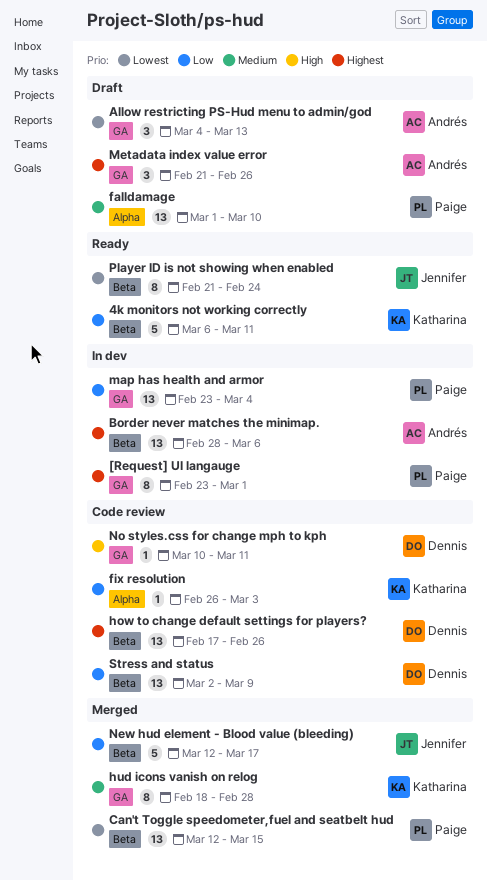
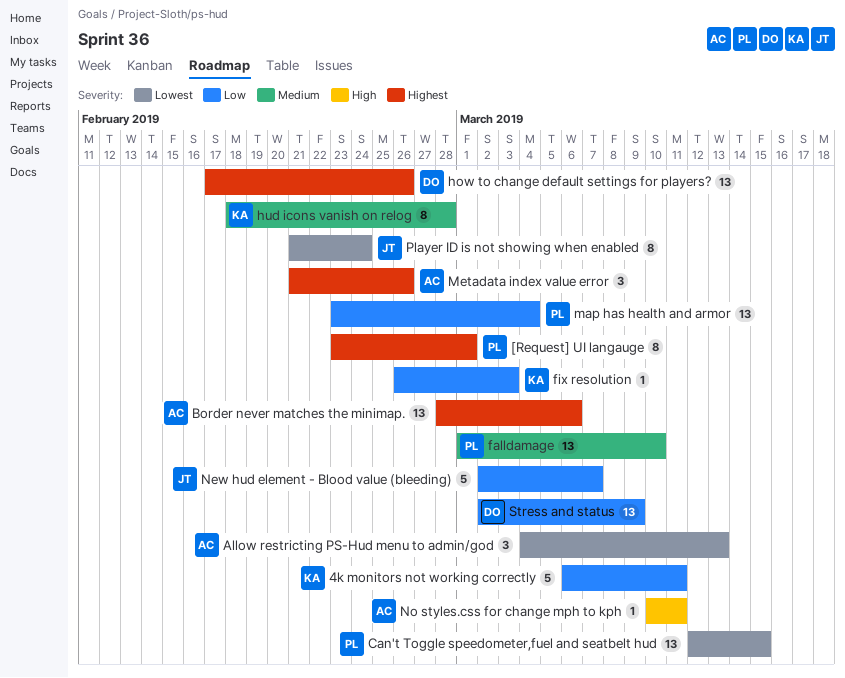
New hud element - Blood value (bleeding), start: Mar 12 -> Mar 2
New hud element - Blood value (bleeding), due: Mar 17 -> Mar 7
No styles.css for change mph to kph, owner: Dennis -> Andrés

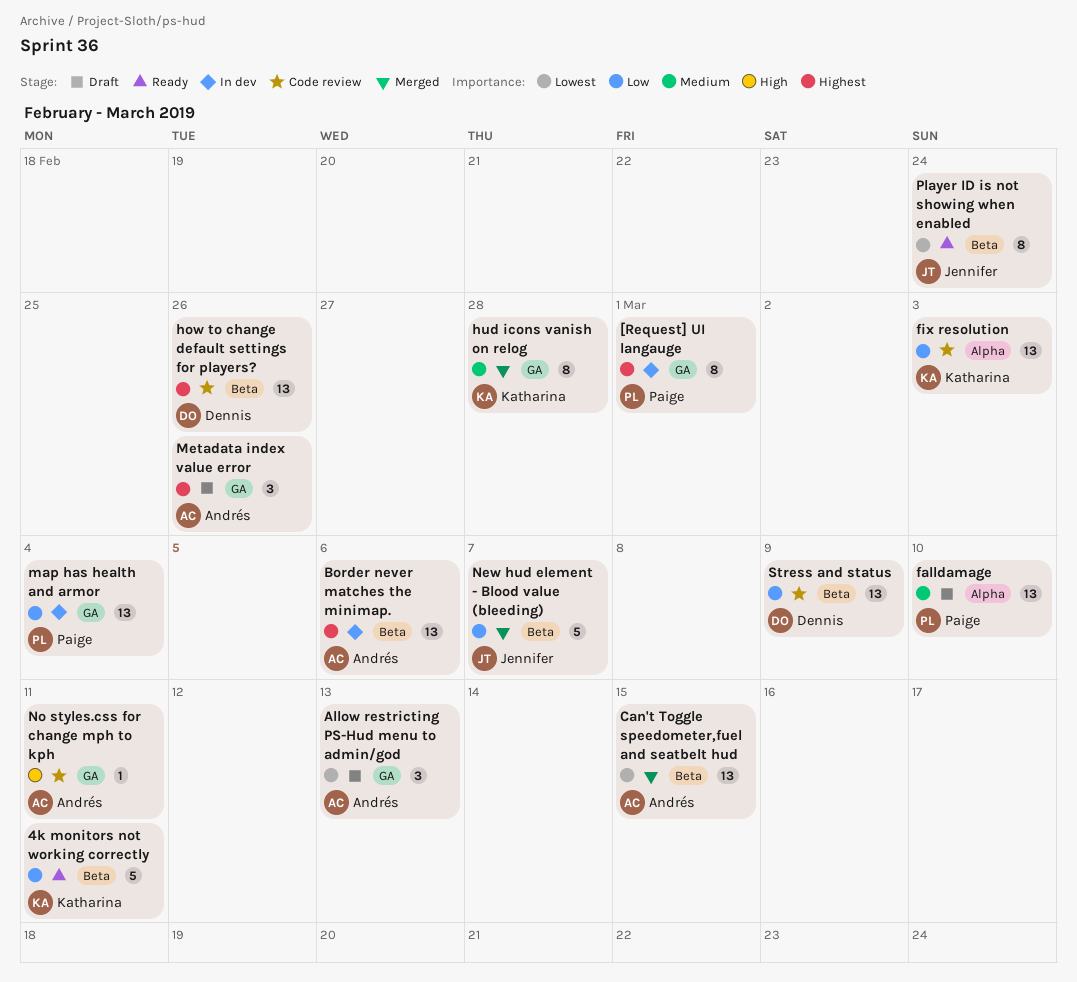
Can't Toggle speedometer,fuel and seatbelt hud, owner: Paige -> Andrés
fix resolution, estimate: 1 -> 13

